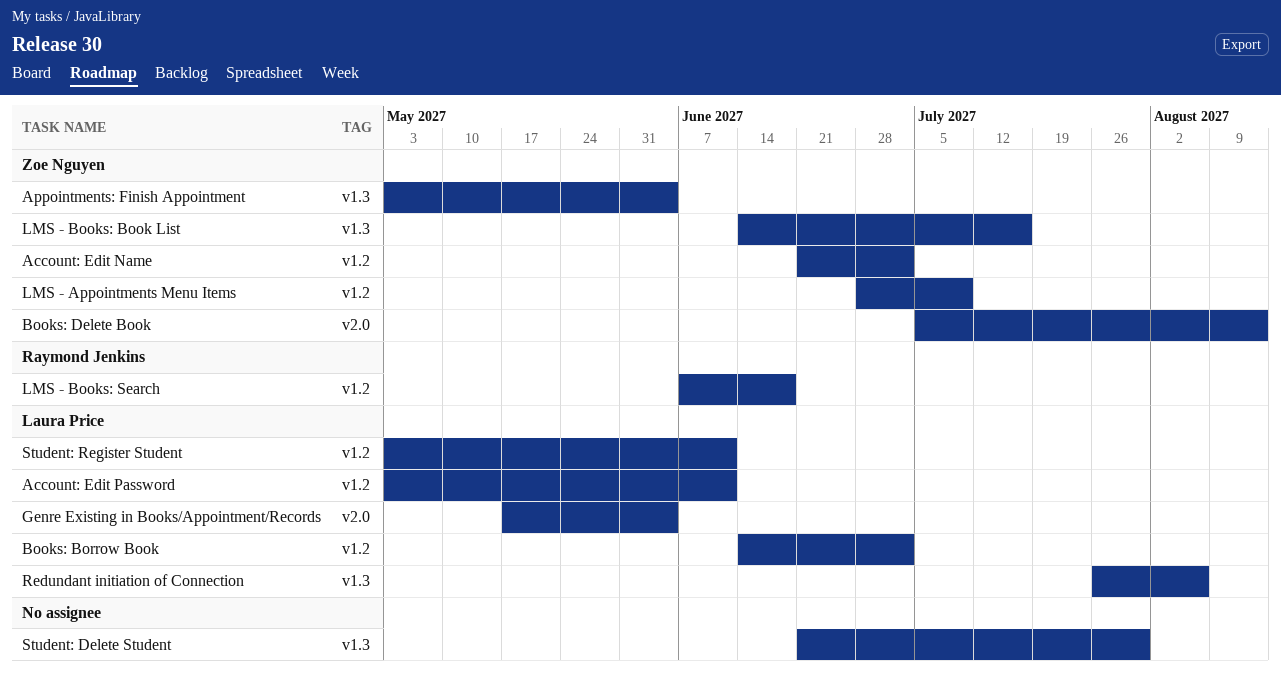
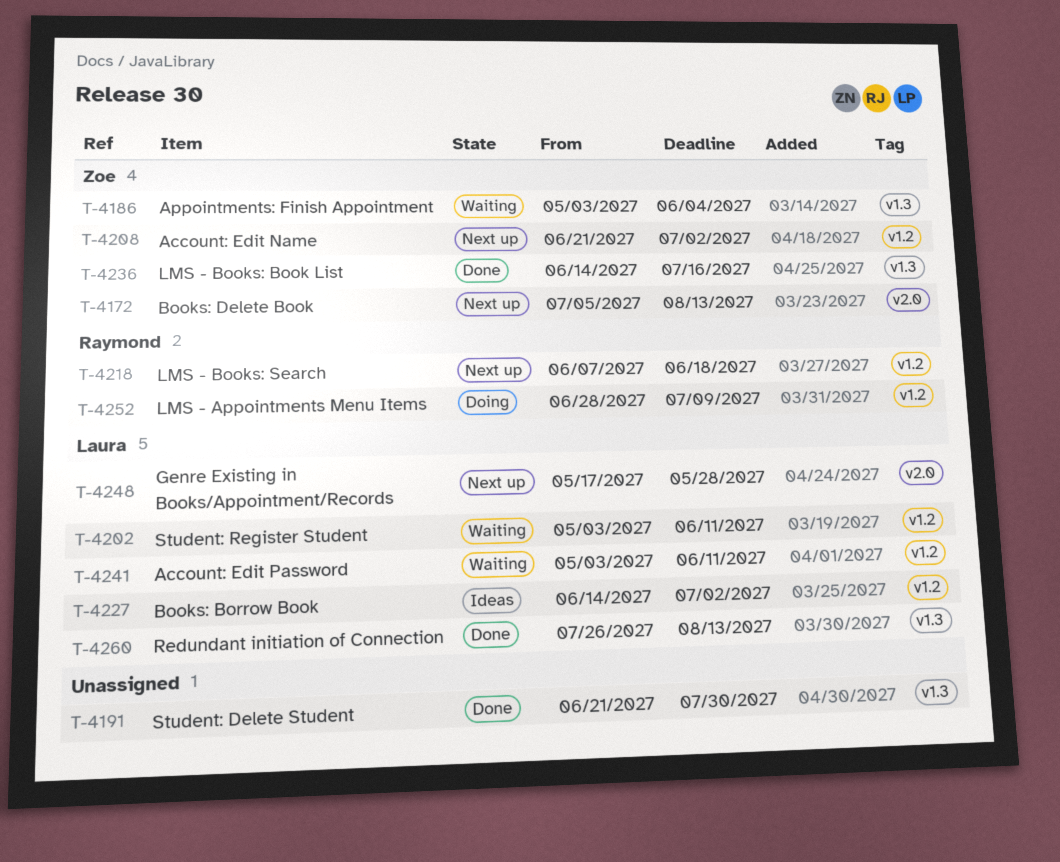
Genre Existing in Books/Appointment/Records, due: Jun 4 -> May 28
LMS - Appointments Menu Items, owner: Zoe Nguyen -> Raymond Jenkins
Redundant initiation of Connection, due: Aug 6 -> Aug 13

